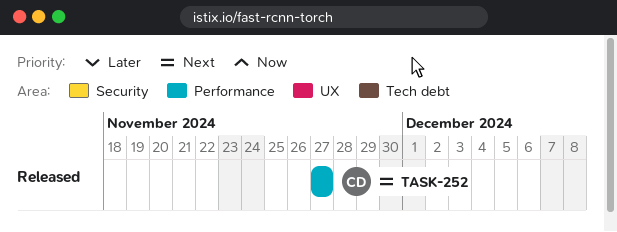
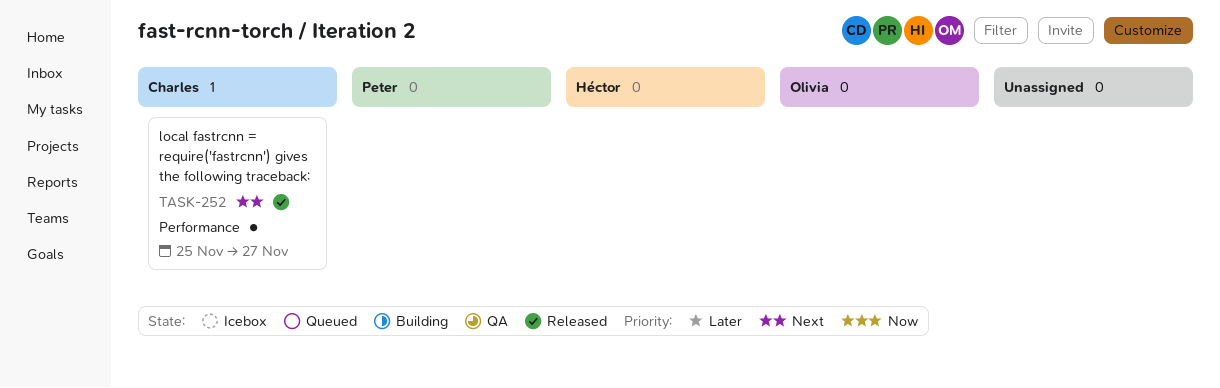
TASK-252, start: Nov 27 -> Nov 25

